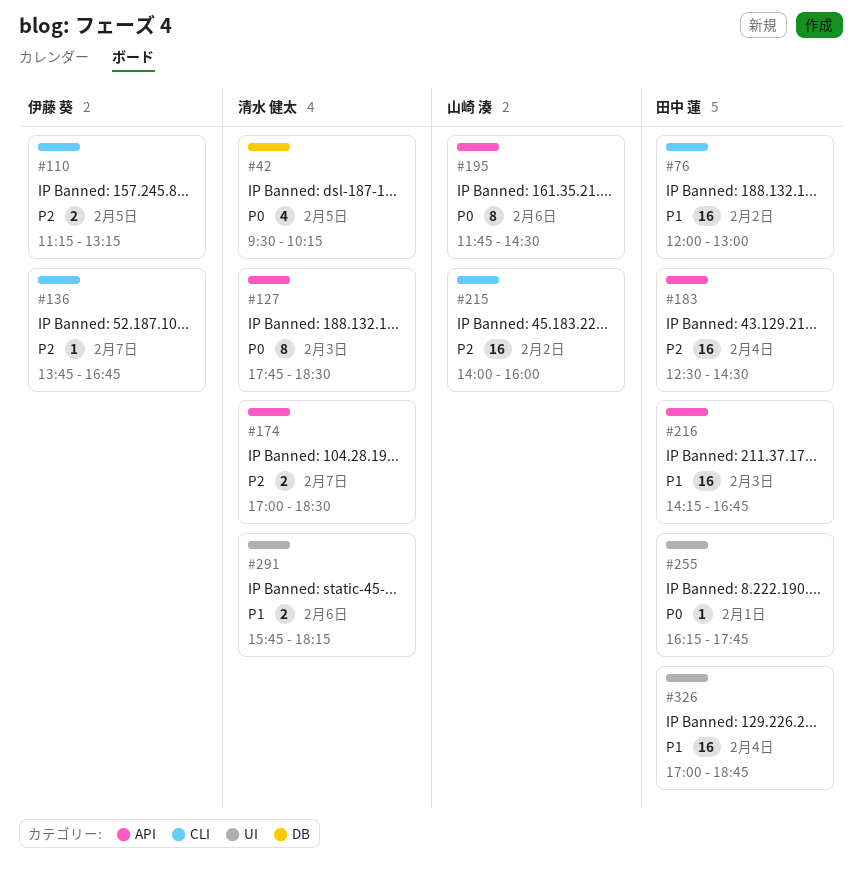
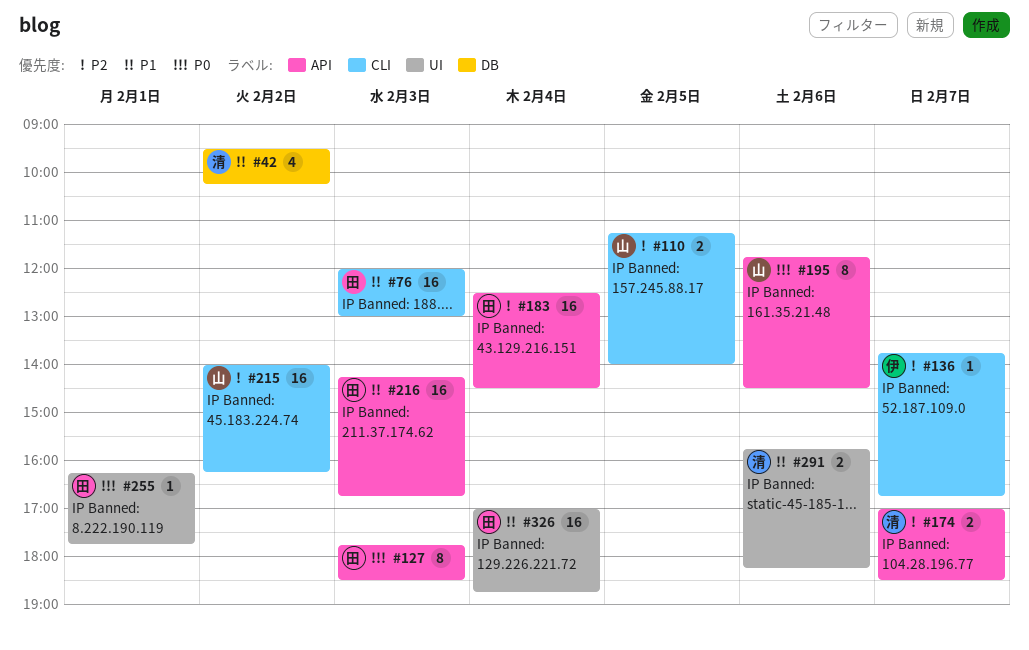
#42, priority: P0 -> P1
#42, day: Feb 5 -> Feb 2
#76, day: Feb 2 -> Feb 3
#110, owner: 伊藤 葵 -> 山崎 湊
#110, ends: 13:15 -> 14:00
#127, owner: 清水 健太 -> 田中 蓮
#215, ends: 16:00 -> 16:15

